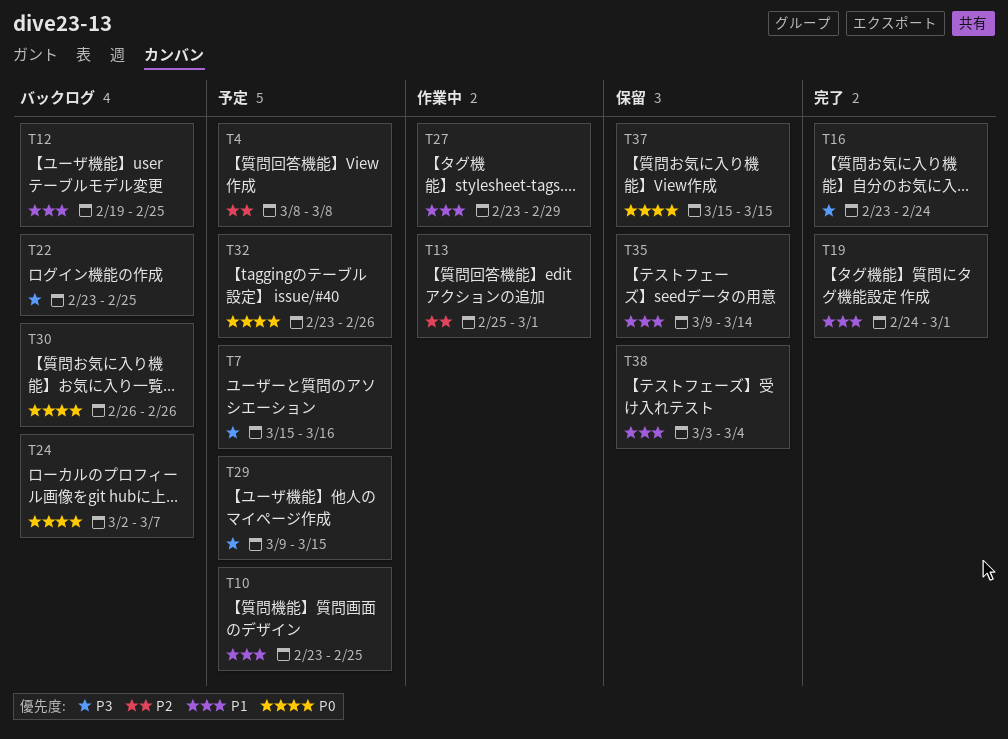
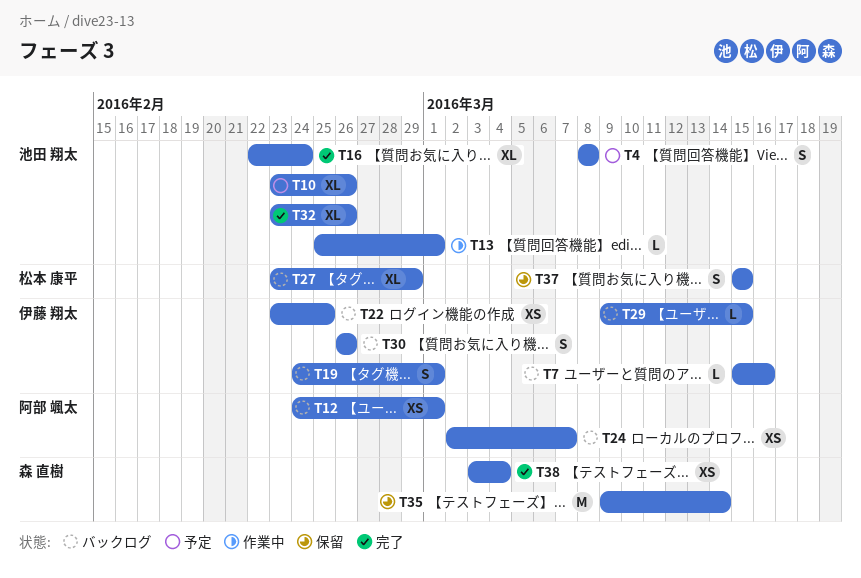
T7, status: 予定 -> バックログ
T10, due: Feb 25 -> Feb 26
T12, start: Feb 19 -> Feb 24
T12, due: Feb 25 -> Mar 1
T16, start: Feb 23 -> Feb 22
T19, status: 完了 -> バックログ
T27, status: 作業中 -> バックログ
T29, status: 予定 -> バックログ
T32, status: 予定 -> 完了
T38, status: 保留 -> 完了

